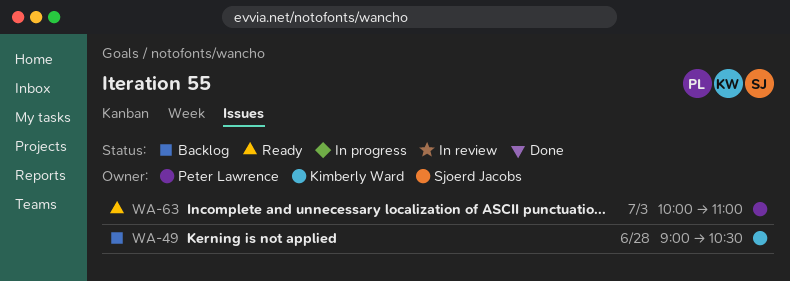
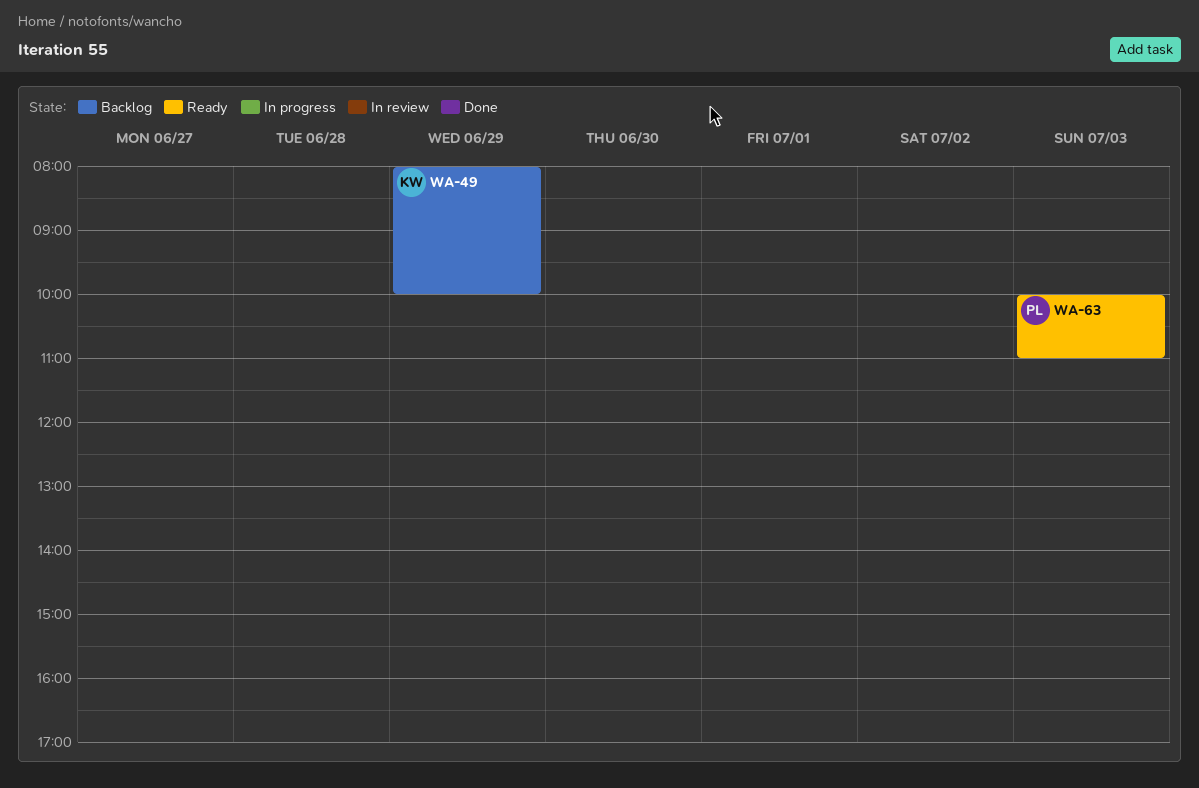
WA-49, day: Jun 28 -> Jun 29
WA-49, begins: 09:00 -> 08:00
WA-49, ends: 10:30 -> 10:00

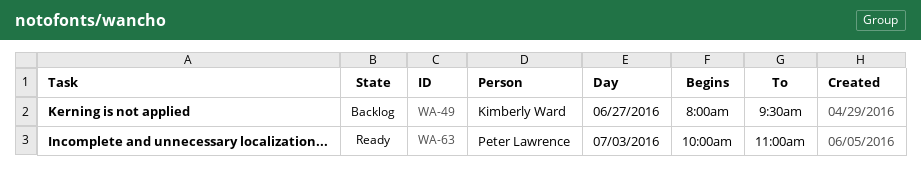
WA-49, day: Jun 29 -> Jun 27
WA-49, ends: 10:00 -> 09:30

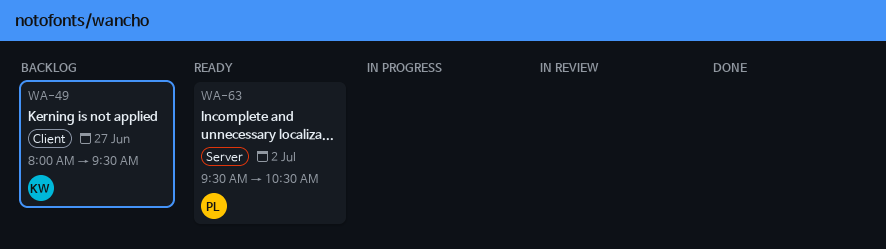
WA-63, day: Jul 3 -> Jul 2
WA-63, begins: 10:00 -> 09:30
WA-63, ends: 11:00 -> 10:30

